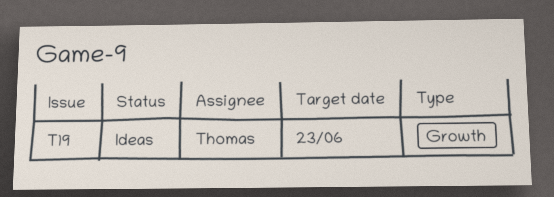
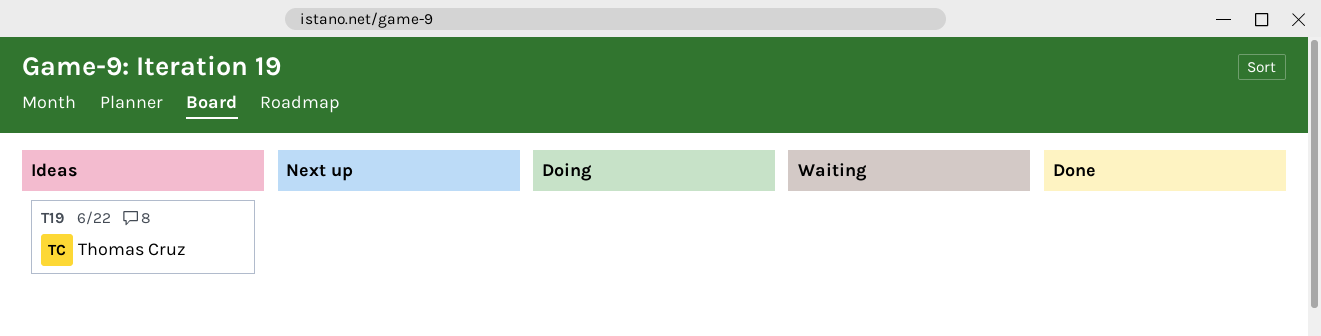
T19, due: Jun 23 -> Jun 22

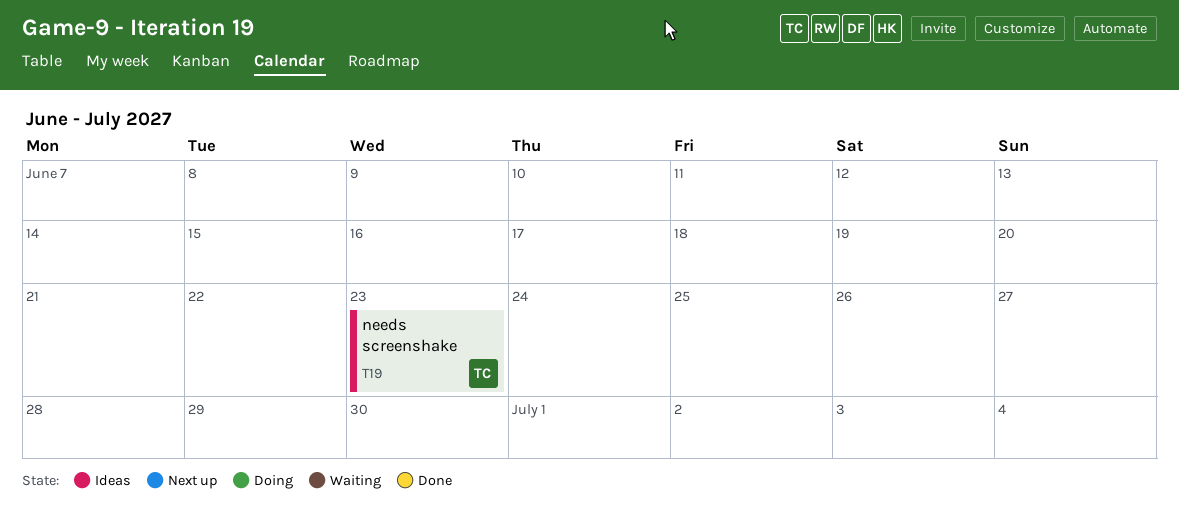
T19, due: Jun 22 -> Jun 23

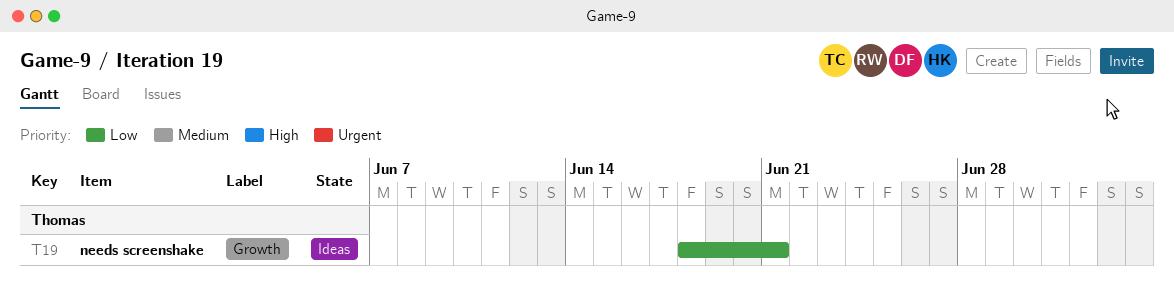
T19, due: Jun 23 -> Jun 21

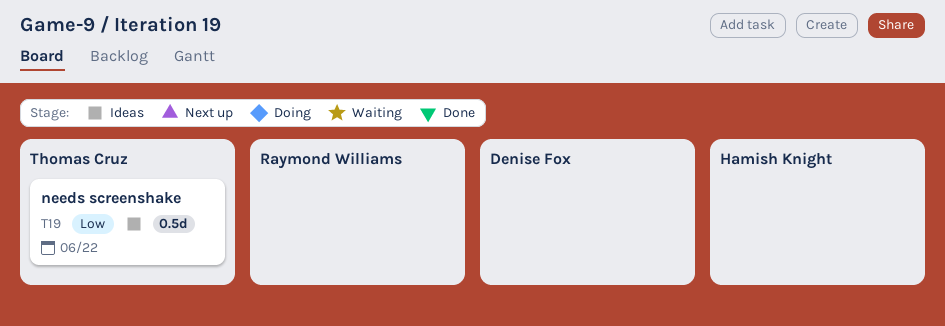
T19, due: Jun 21 -> Jun 22

